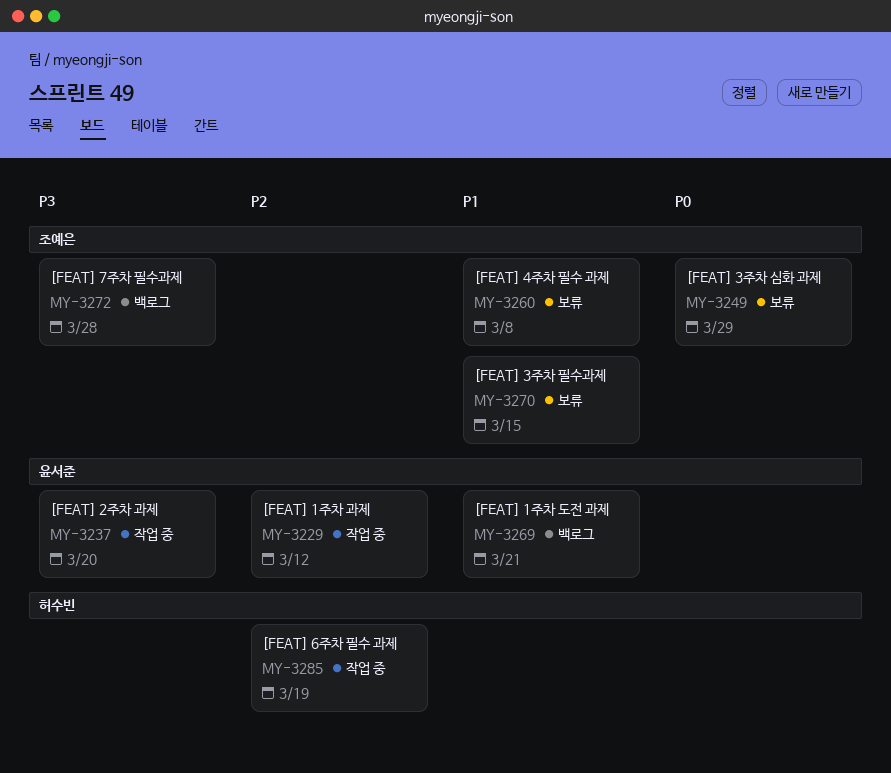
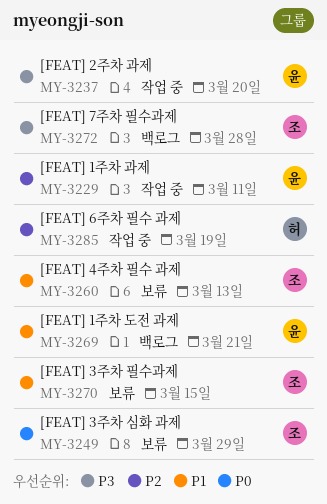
MY-3229, due: Mar 12 -> Mar 11
MY-3260, due: Mar 8 -> Mar 13

